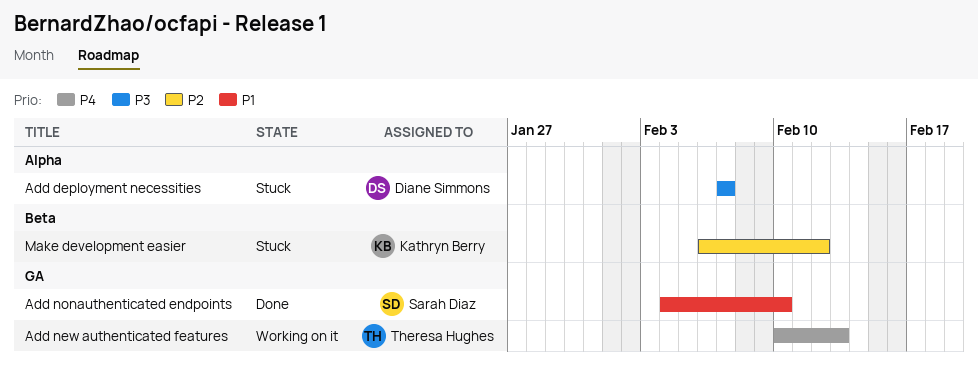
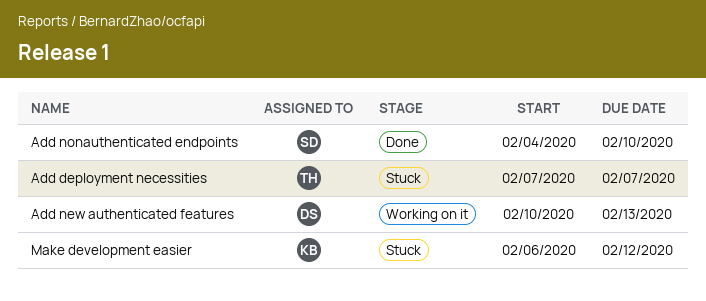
Add deployment necessities, owner: Diane Simmons -> Theresa Hughes
Add new authenticated features, owner: Theresa Hughes -> Diane Simmons

